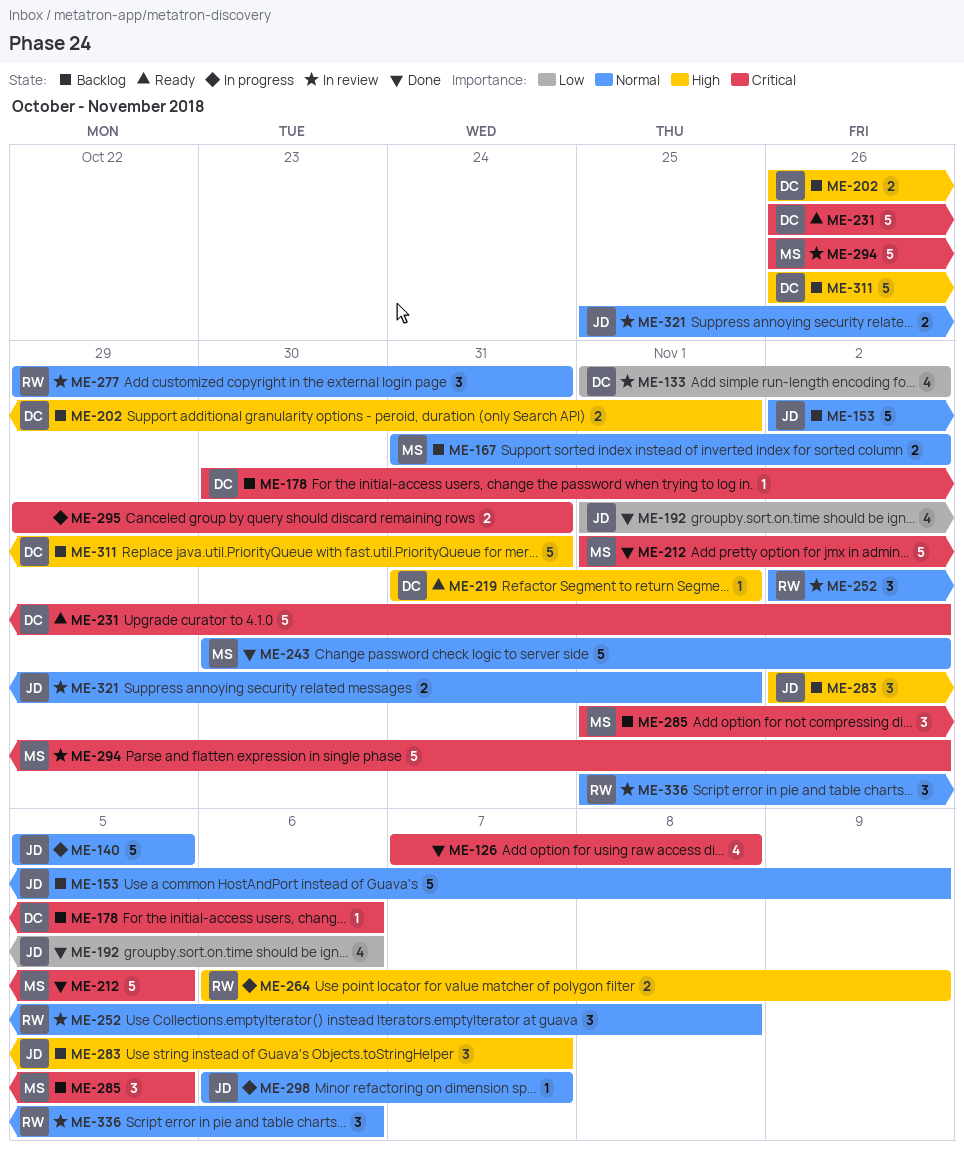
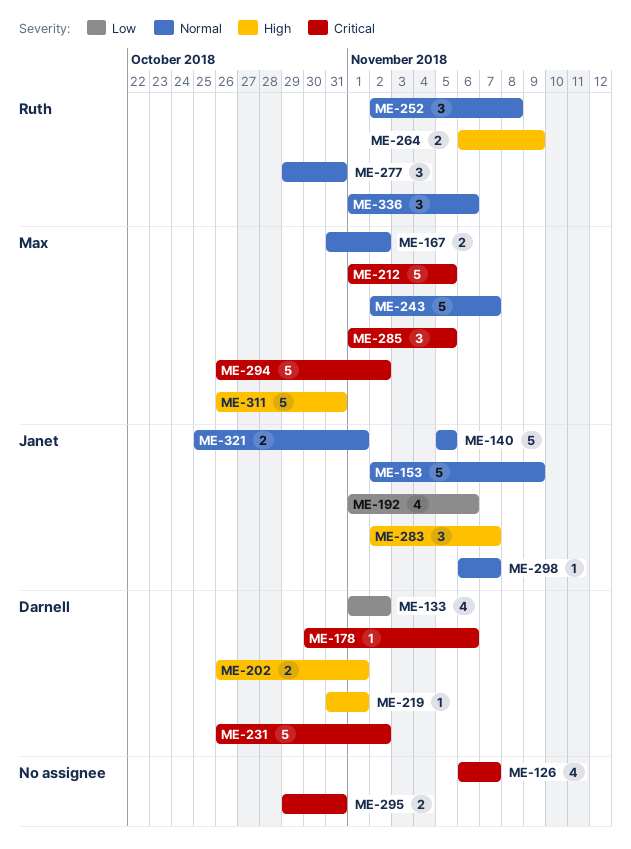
ME-126, start: Nov 7 -> Nov 6
ME-126, due: Nov 8 -> Nov 7
ME-243, start: Oct 30 -> Nov 2
ME-243, due: Nov 2 -> Nov 7
ME-311, owner: Darnell -> Max

